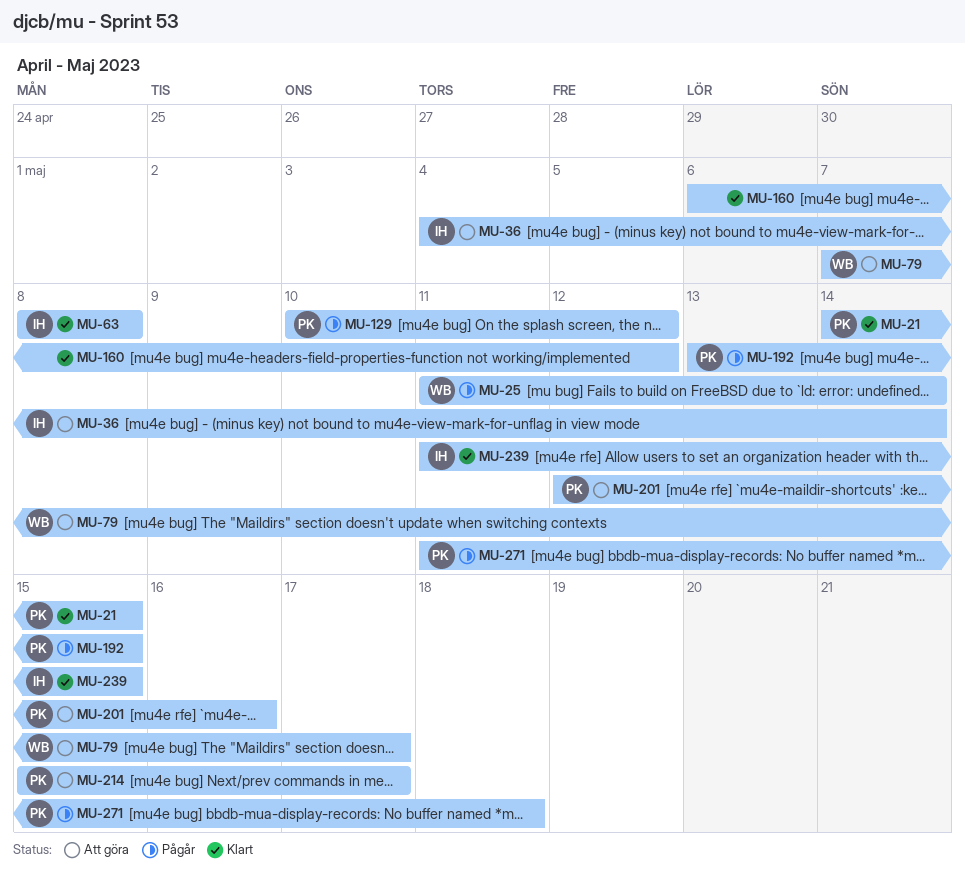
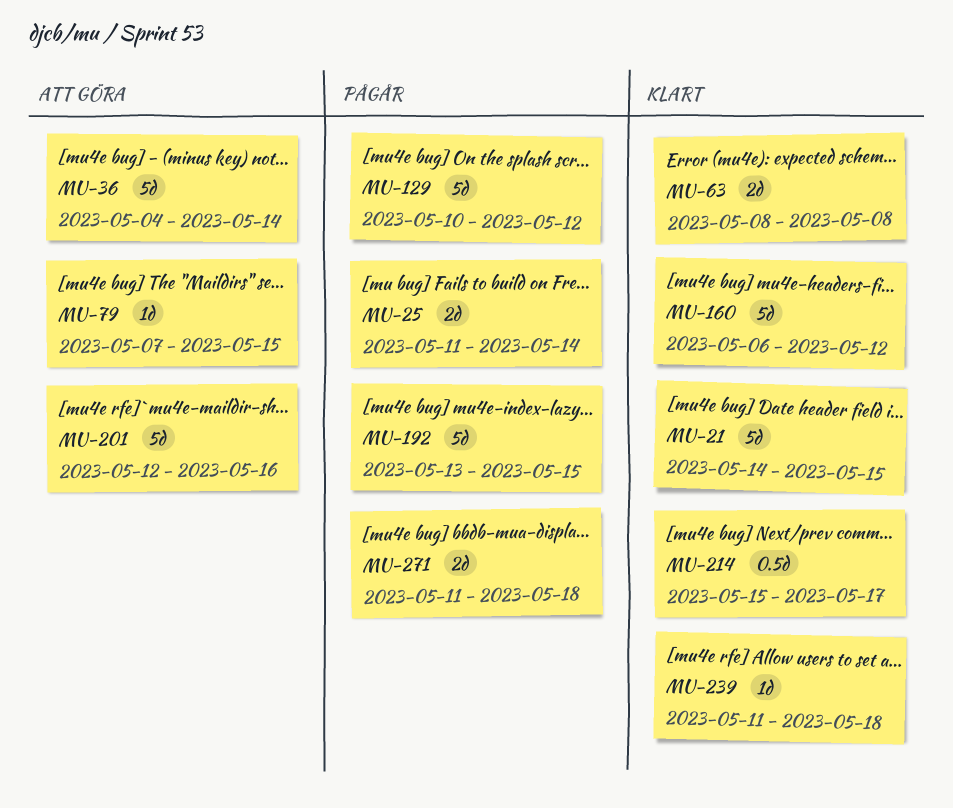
MU-79, due: May 17 -> May 15
MU-214, status: Att göra -> Klart
MU-239, due: May 15 -> May 18

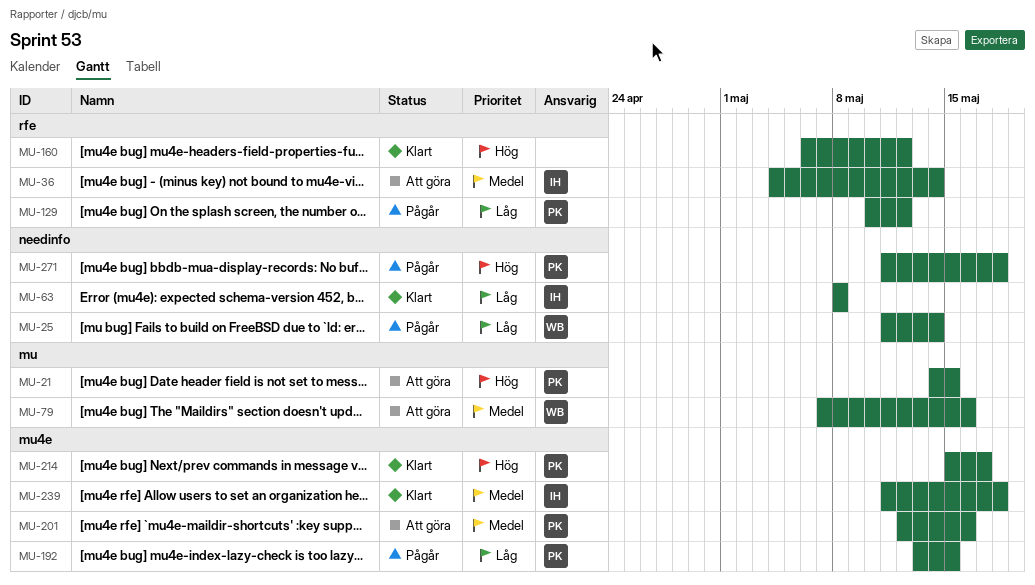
MU-21, status: Klart -> Att göra
MU-79, due: May 15 -> May 16

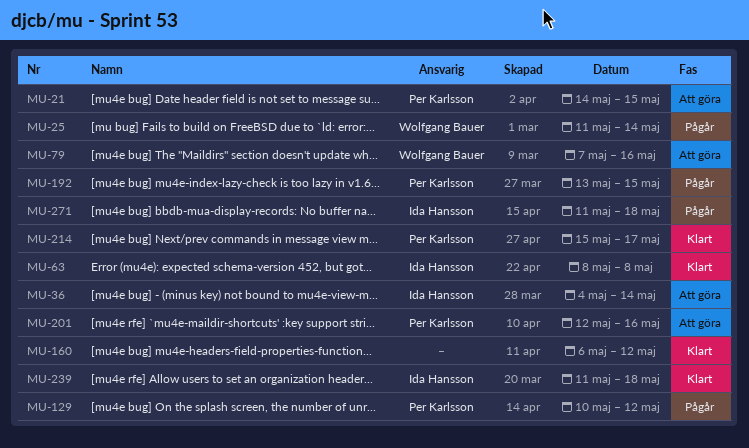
MU-271, owner: Per Karlsson -> Ida Hansson

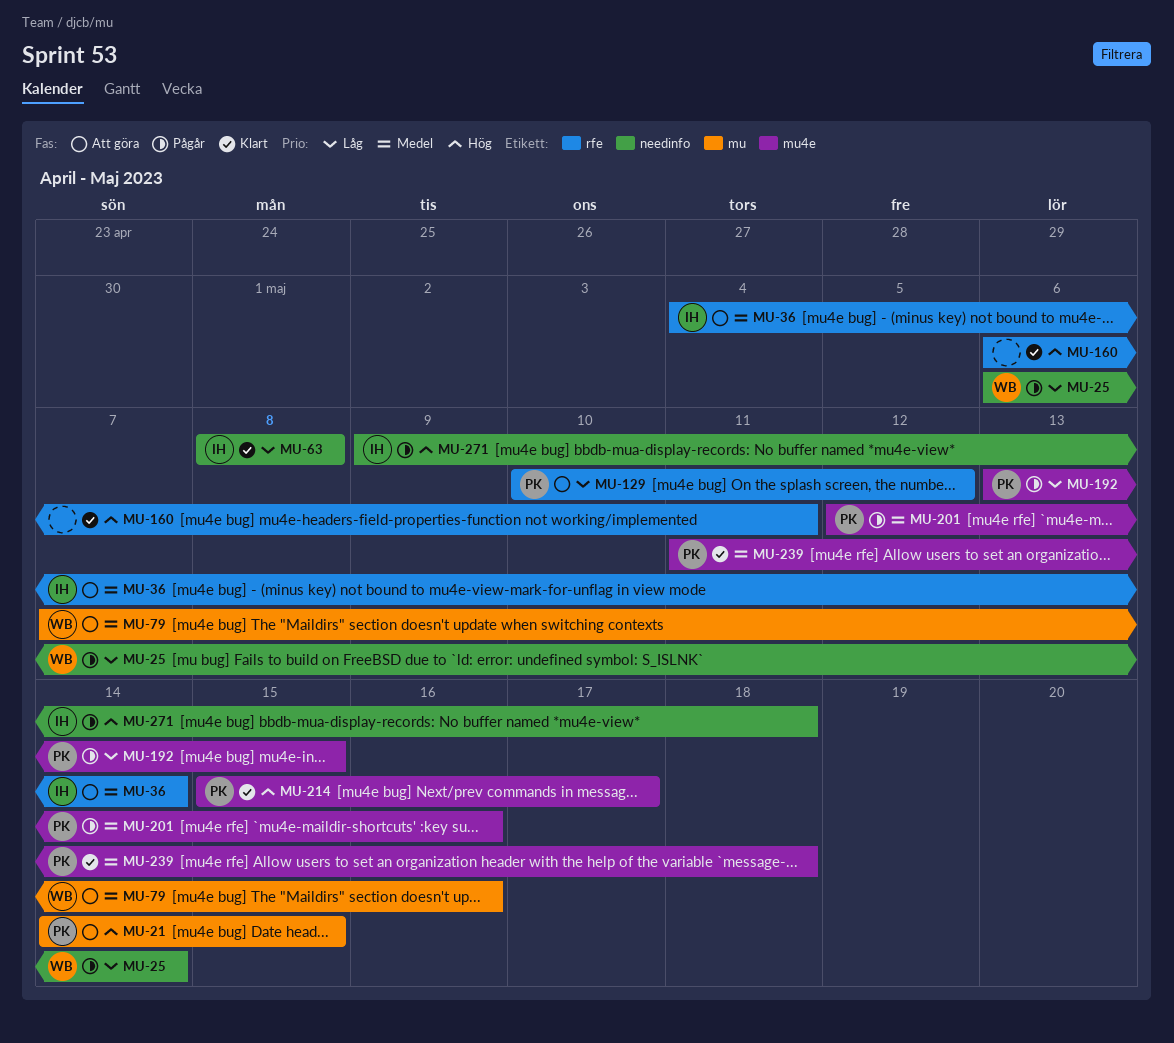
MU-25, start: May 11 -> May 6
MU-129, status: Pågår -> Att göra
MU-160, due: May 12 -> May 11
MU-201, status: Att göra -> Pågår
MU-239, owner: Ida Hansson -> Per Karlsson
MU-271, start: May 11 -> May 9

